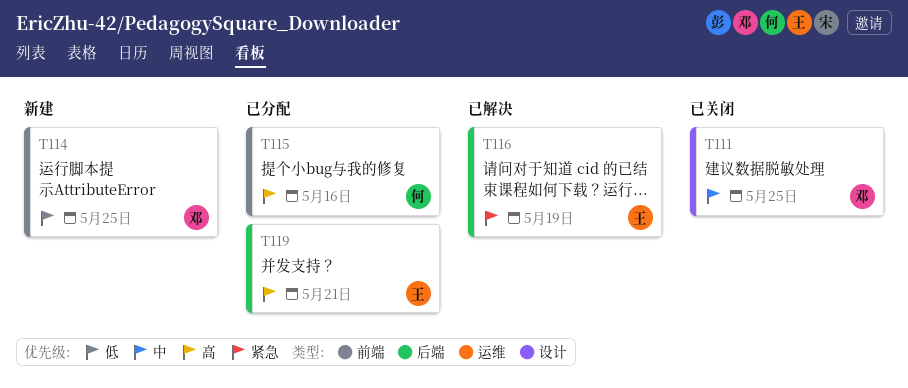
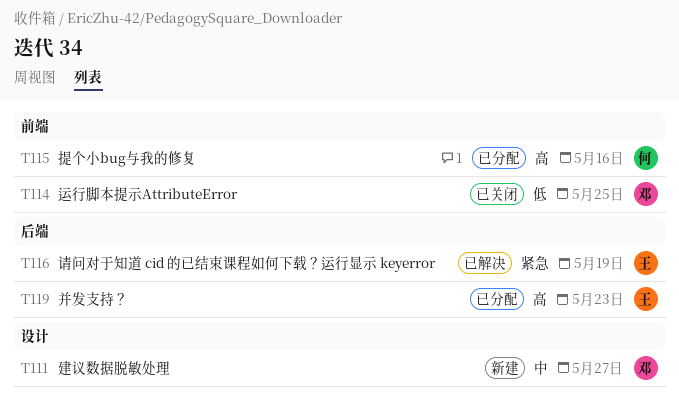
T111, status: 已关闭 -> 新建
T111, due: May 25 -> May 27
T114, status: 新建 -> 已关闭
T119, due: May 21 -> May 23

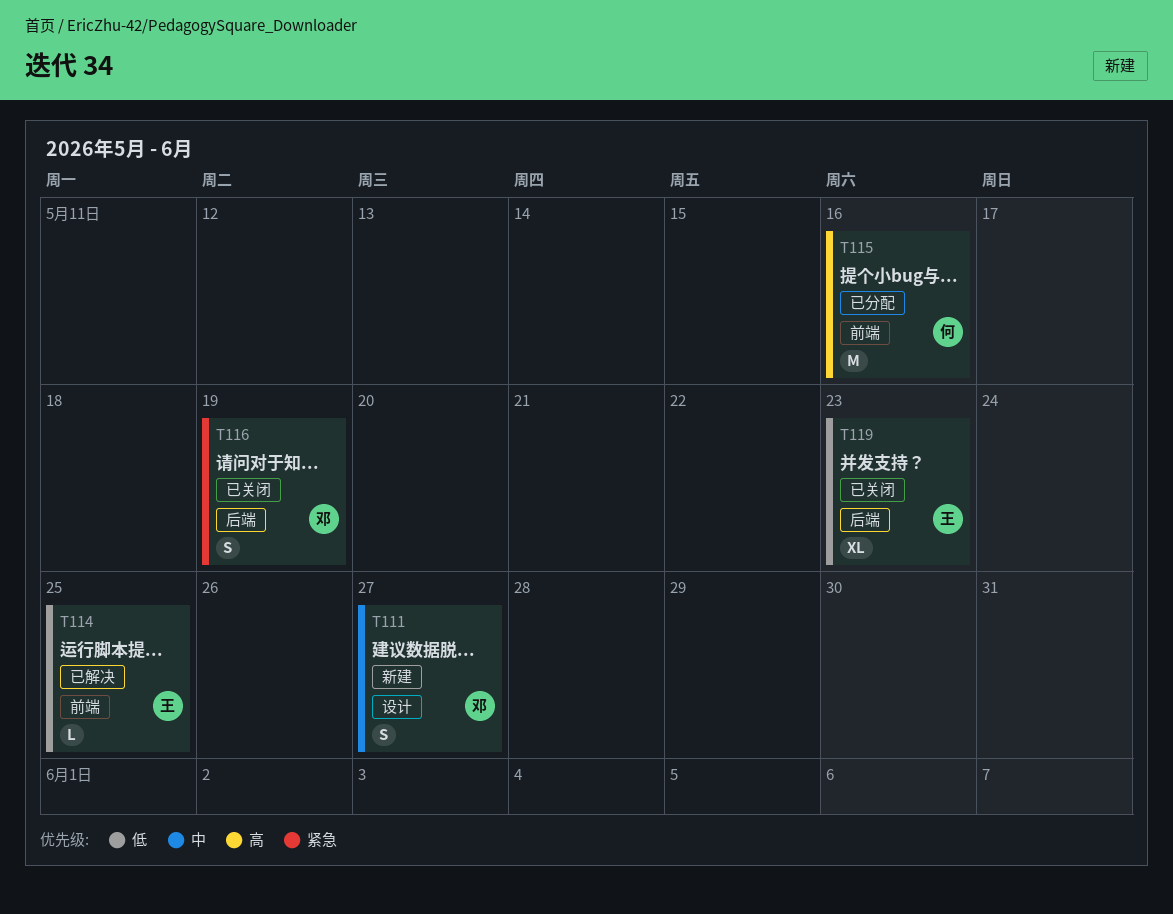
T114, status: 已关闭 -> 已解决
T114, owner: 邓 -> 王
T116, status: 已解决 -> 已关闭
T116, owner: 王 -> 邓
T119, status: 已分配 -> 已关闭
T119, priority: 高 -> 低

